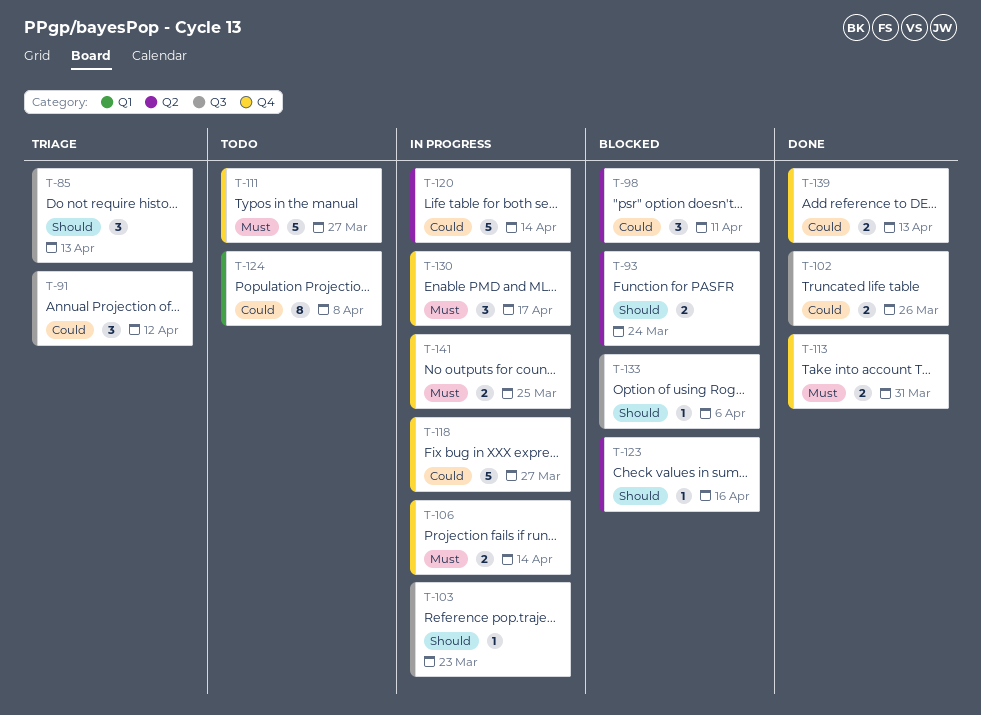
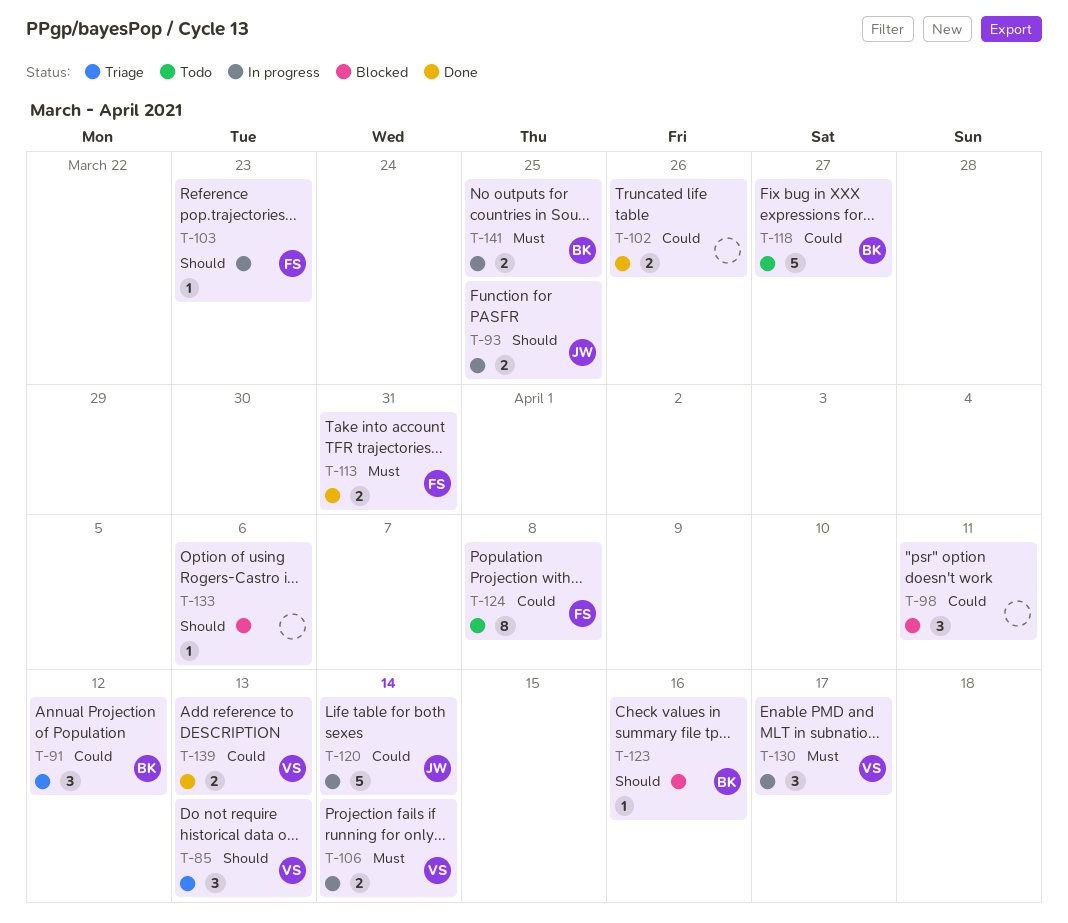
T-93, status: Blocked -> In progress
T-93, due: Mar 24 -> Mar 25
T-111: present -> none
T-118, status: In progress -> Todo

